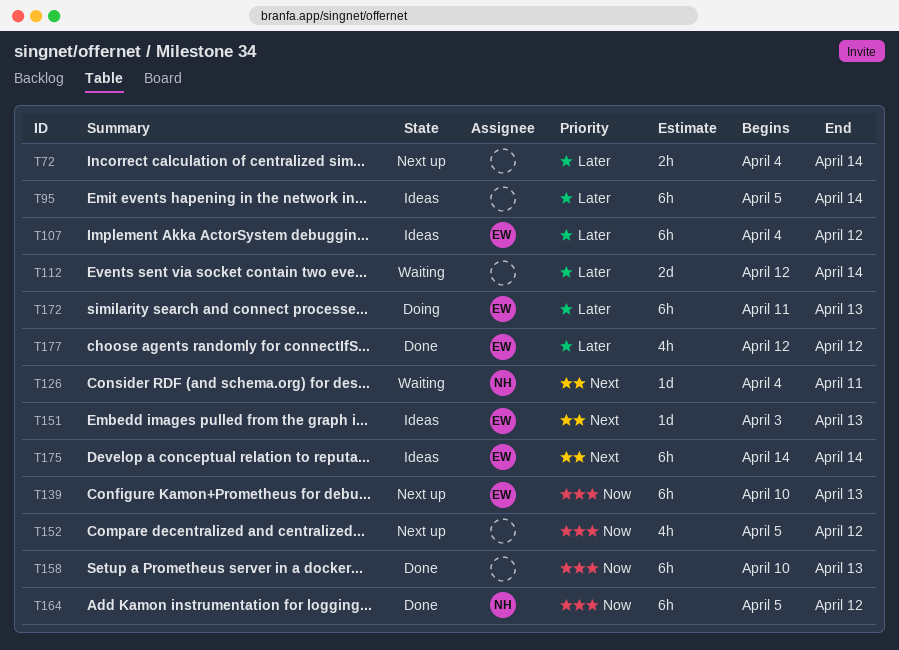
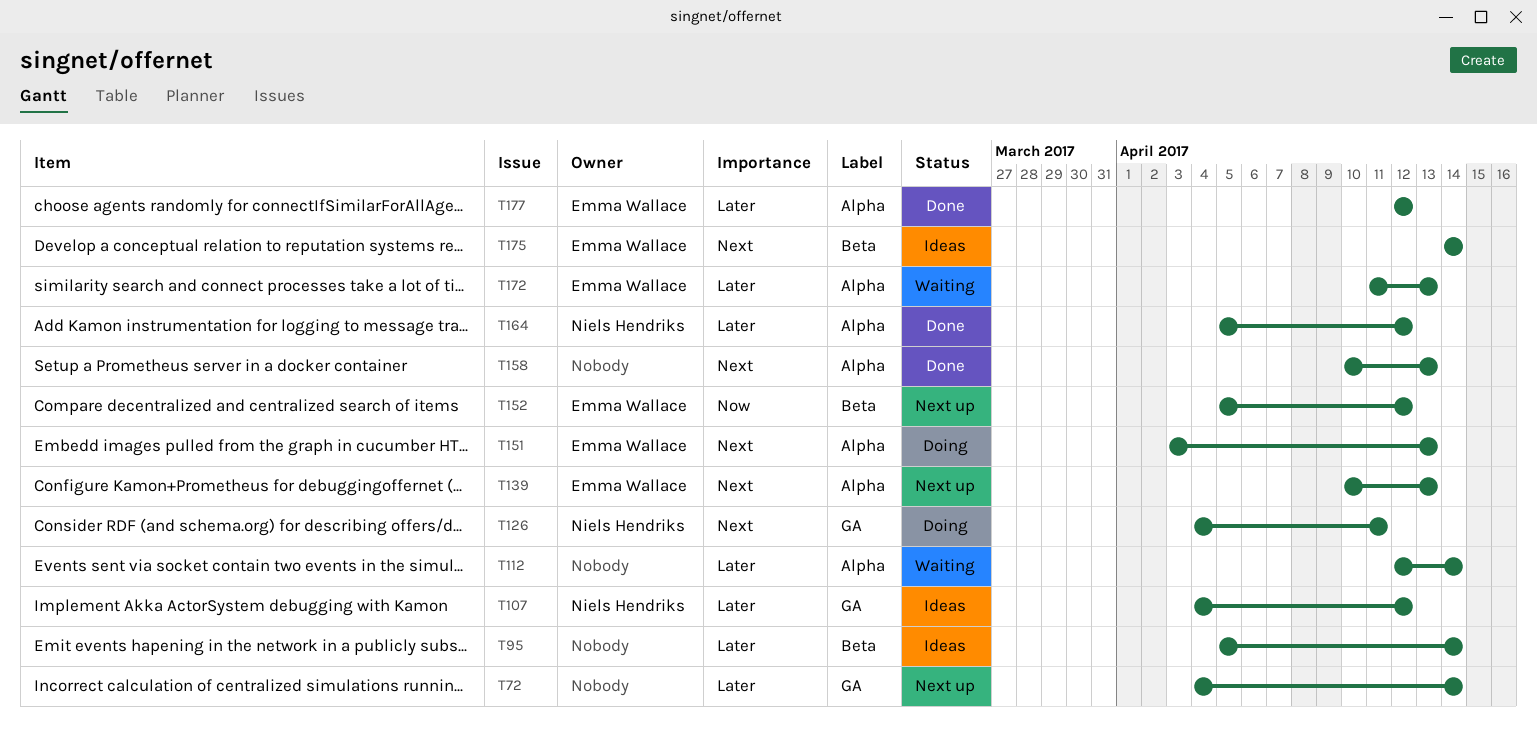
T107, owner: Emma Wallace -> Niels Hendriks
T126, status: Waiting -> Doing
T139, priority: Now -> Next
T151, status: Ideas -> Doing
T152, owner: none -> Emma Wallace
T158, priority: Now -> Next
T164, priority: Now -> Later
T172, status: Doing -> Waiting

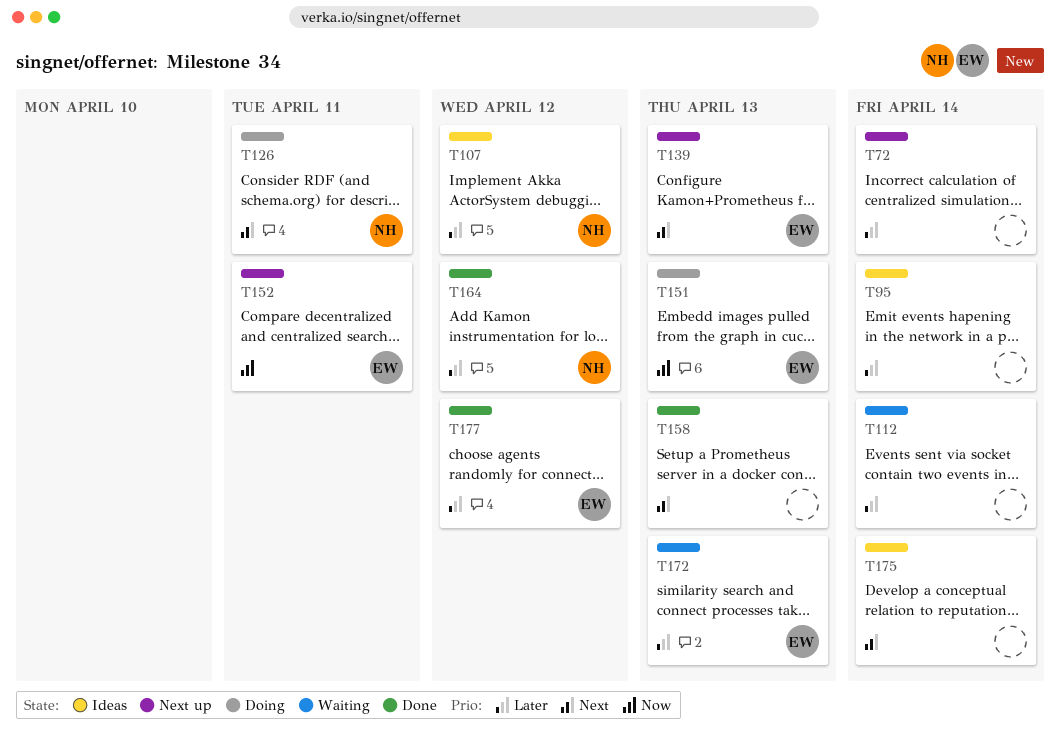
T151, priority: Next -> Now
T152, due: Apr 12 -> Apr 11
T175, owner: Emma Wallace -> none

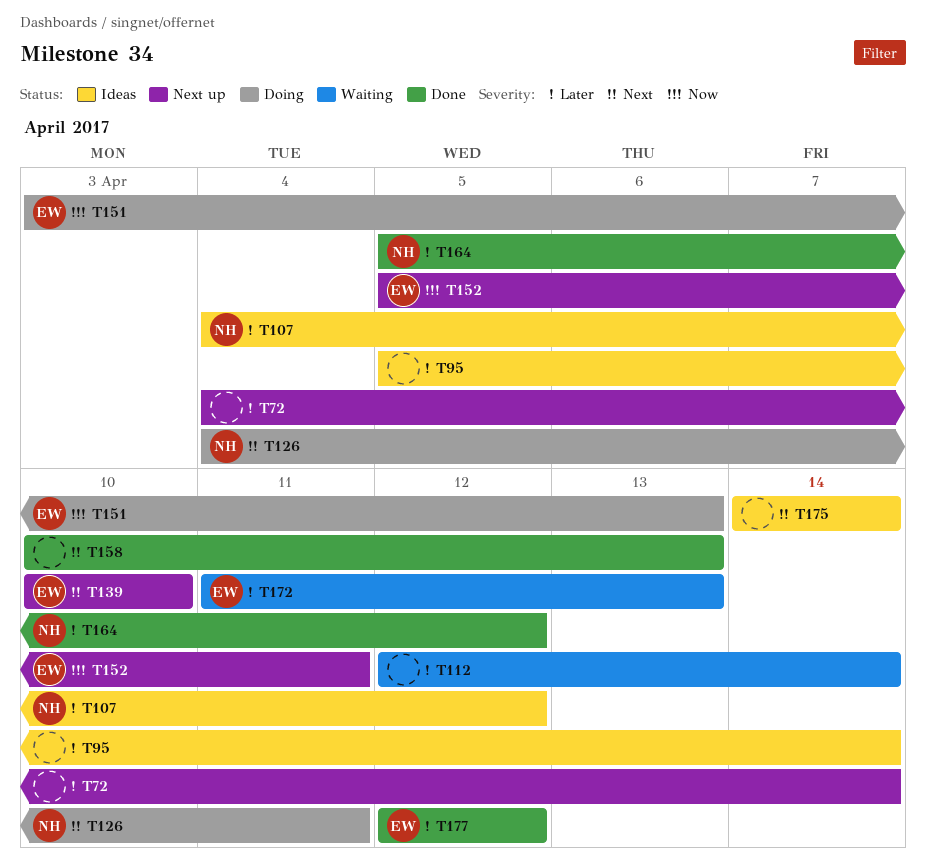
T139, due: Apr 13 -> Apr 10

